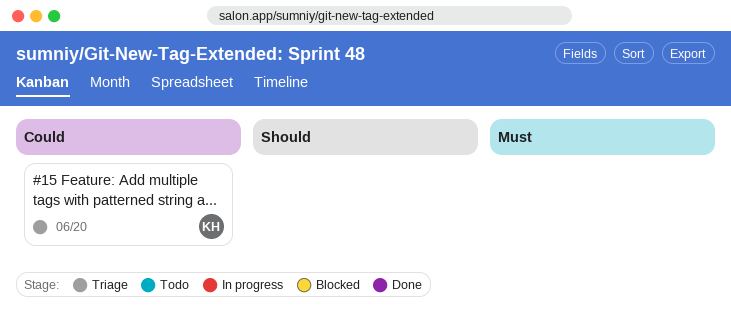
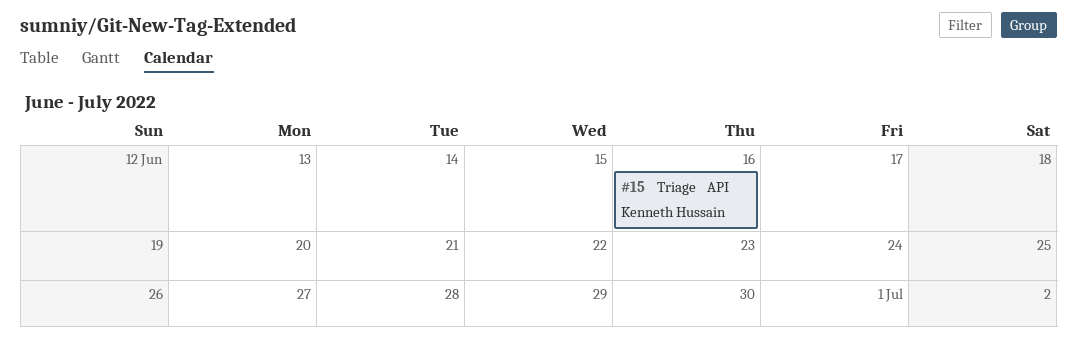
#15, due: Jun 20 -> Jun 16

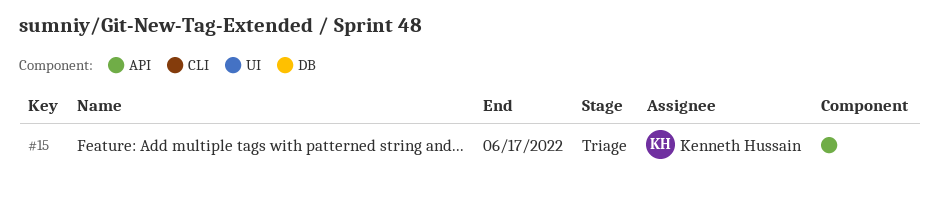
#15, due: Jun 16 -> Jun 17

